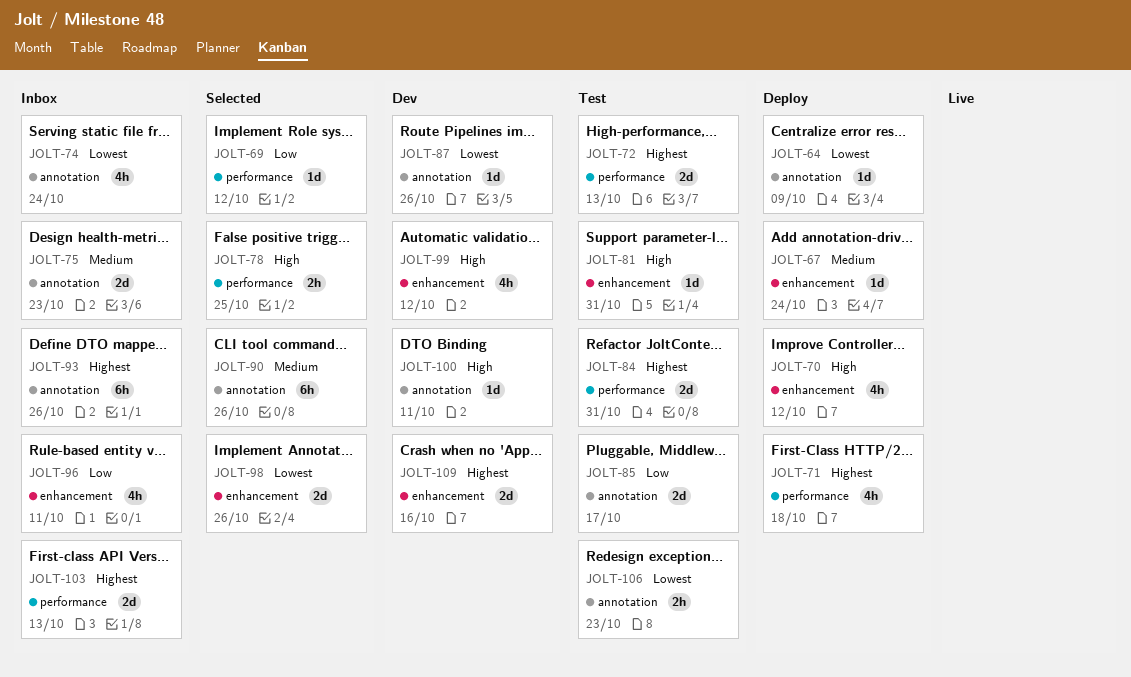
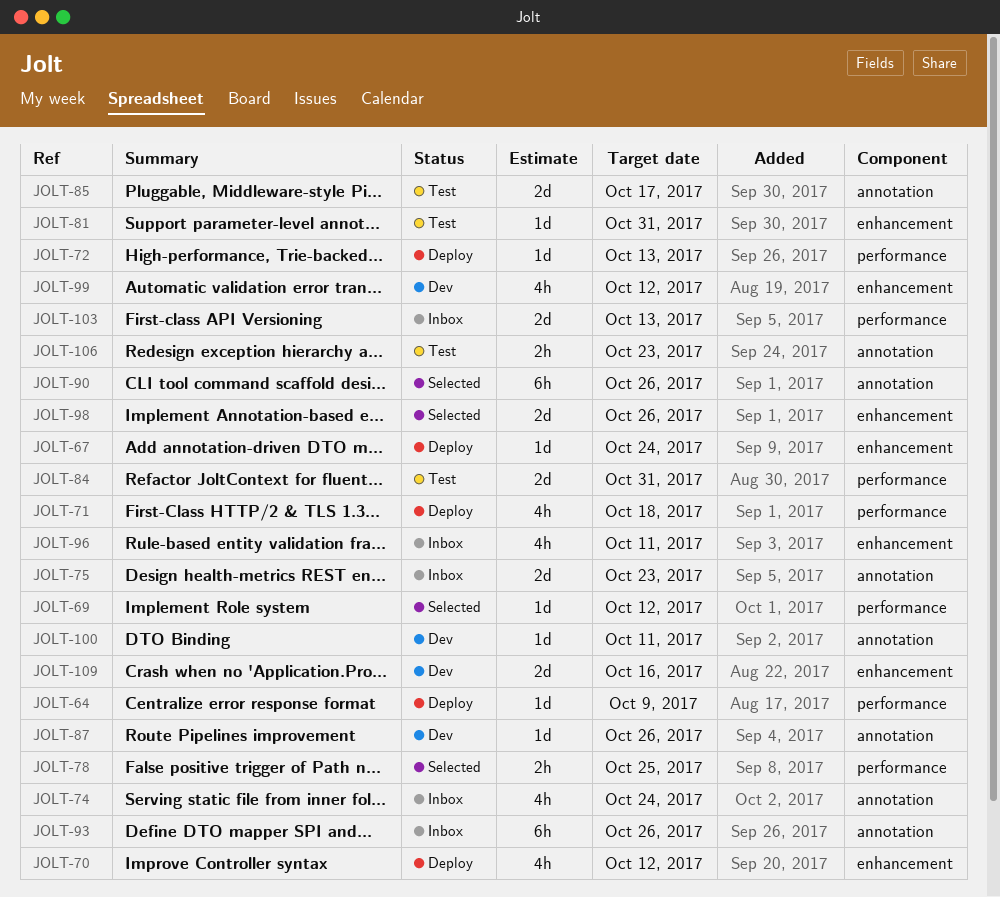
JOLT-64, label: annotation -> performance
JOLT-72, status: Test -> Deploy
JOLT-72, estimate: 2d -> 1d

